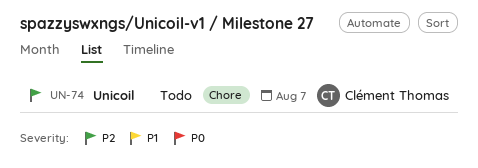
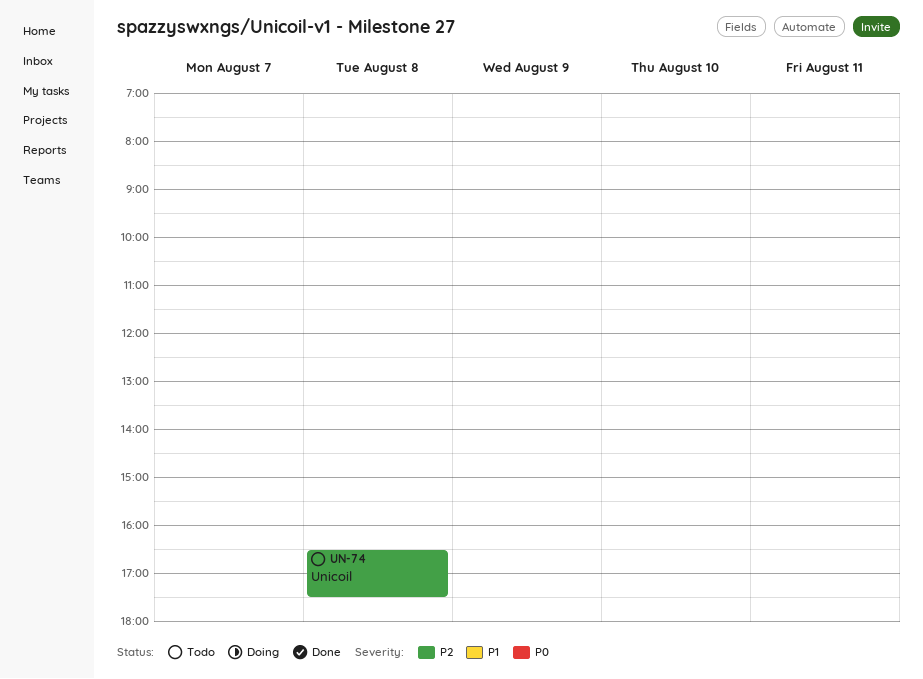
UN-74, day: Aug 7 -> Aug 8

